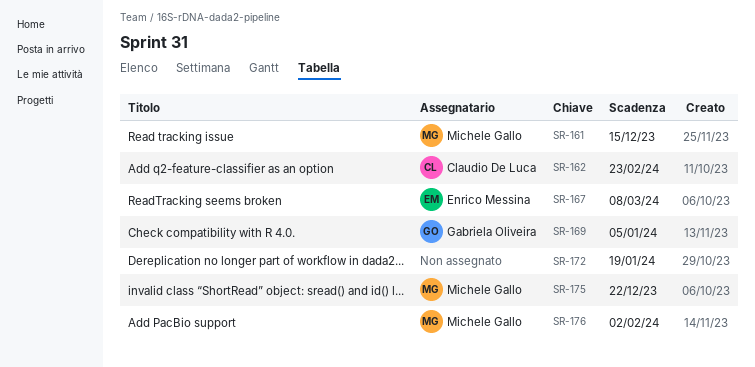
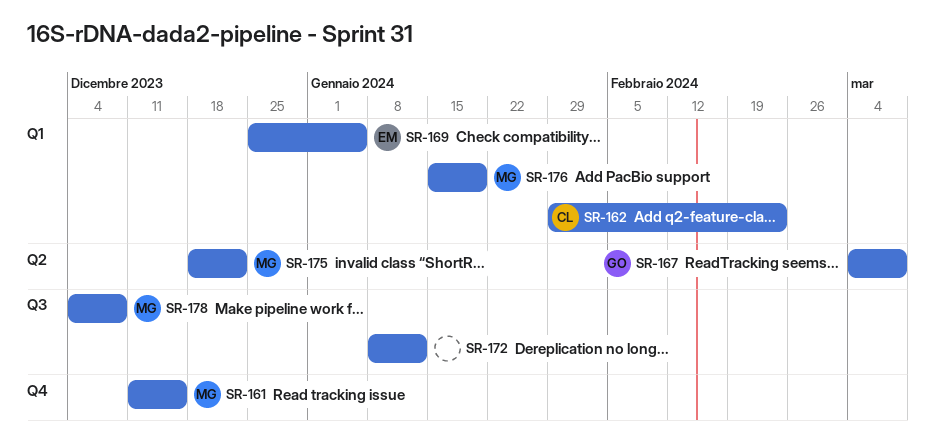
SR-167, owner: Enrico Messina -> Gabriela Oliveira
SR-169, owner: Gabriela Oliveira -> Enrico Messina
SR-172, due: Jan 19 -> Jan 12
SR-176, due: Feb 2 -> Jan 19
SR-178: none -> present

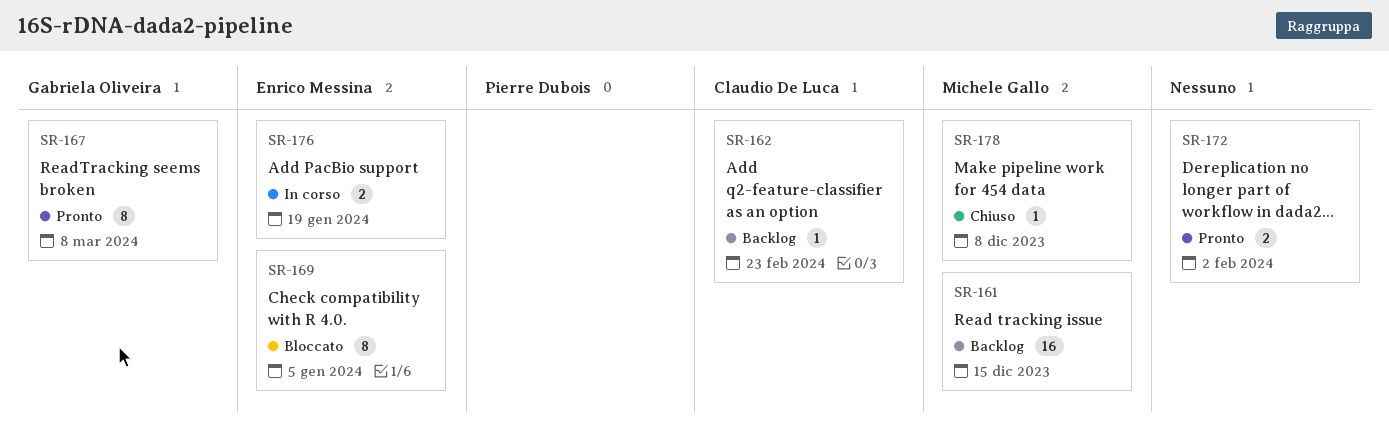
SR-172, due: Jan 12 -> Feb 2
SR-175: present -> none
SR-176, owner: Michele Gallo -> Enrico Messina

